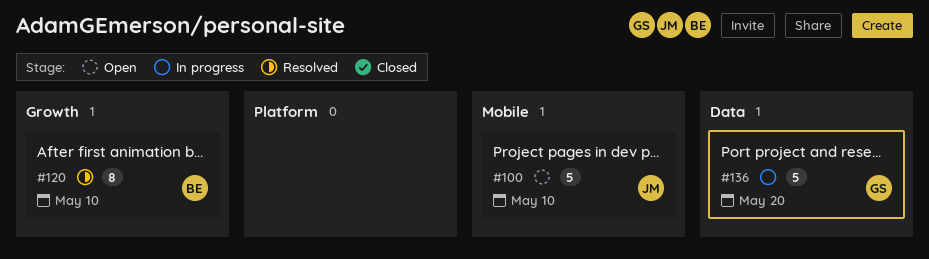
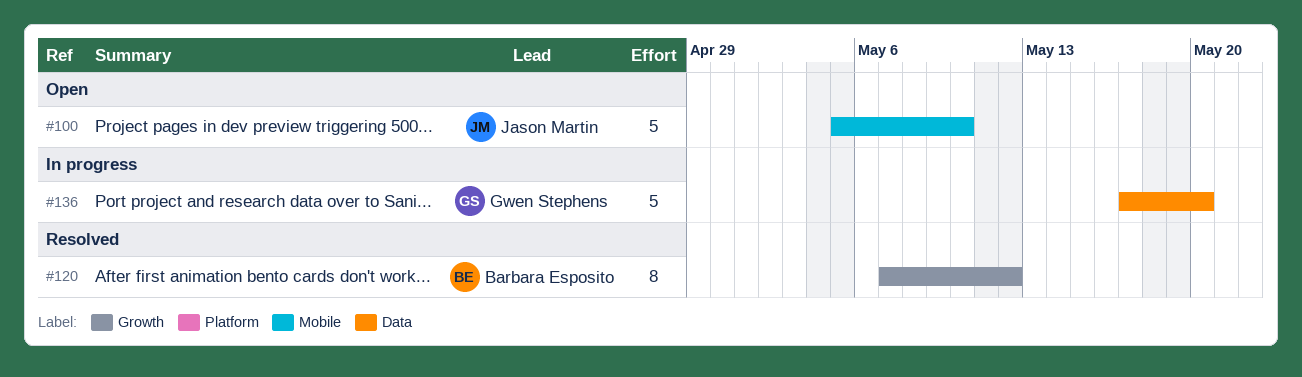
#120, due: May 10 -> May 12

